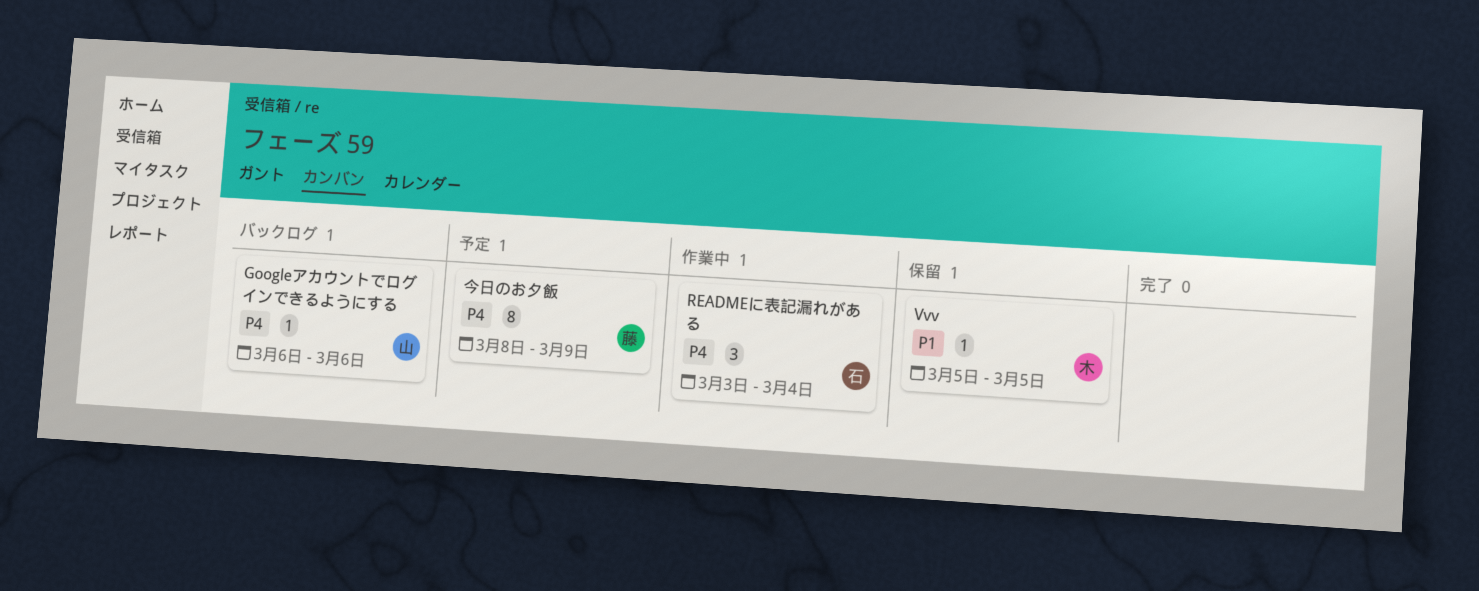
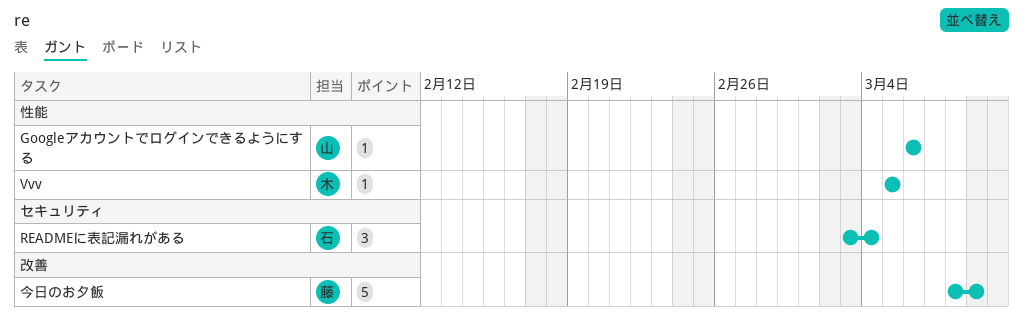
今日のお夕飯, estimate: 8 -> 5

